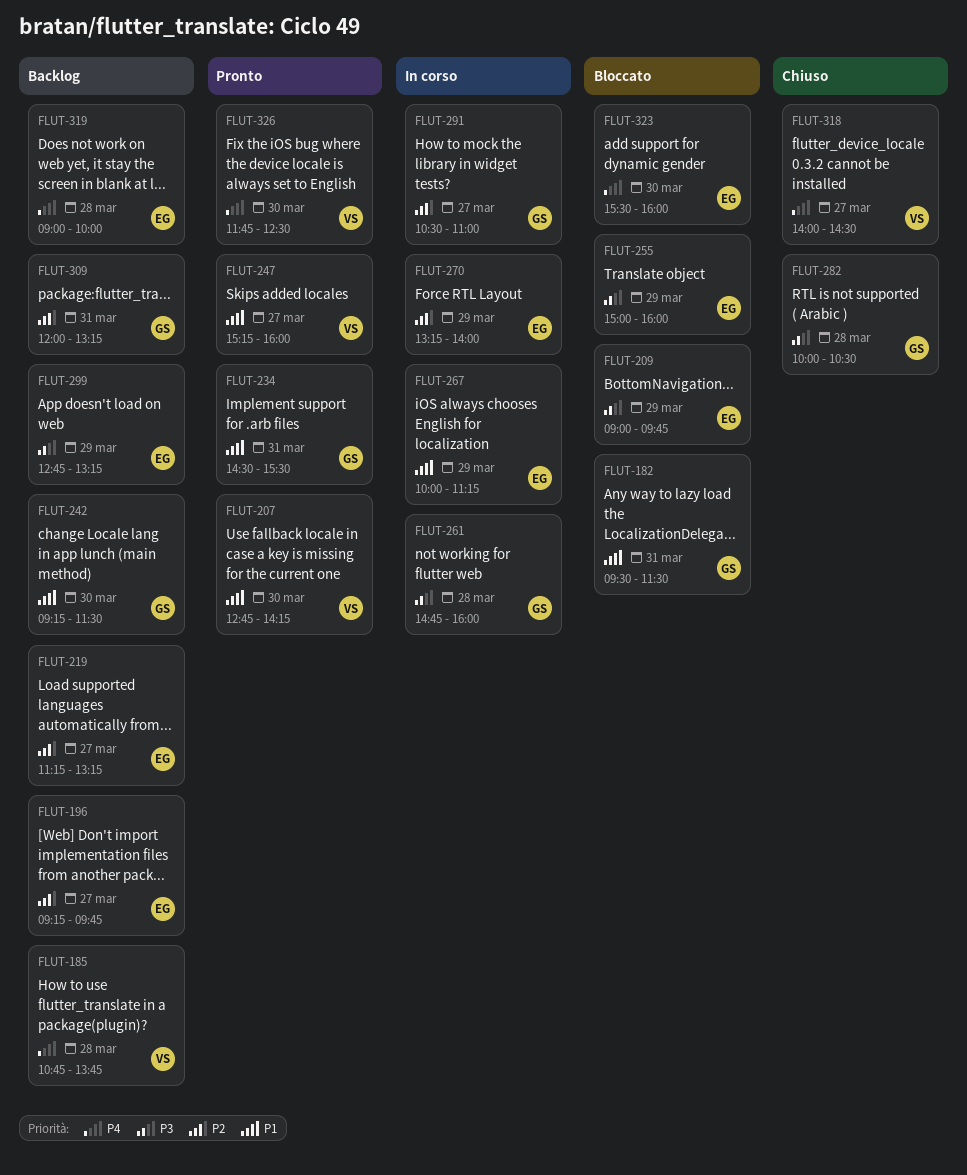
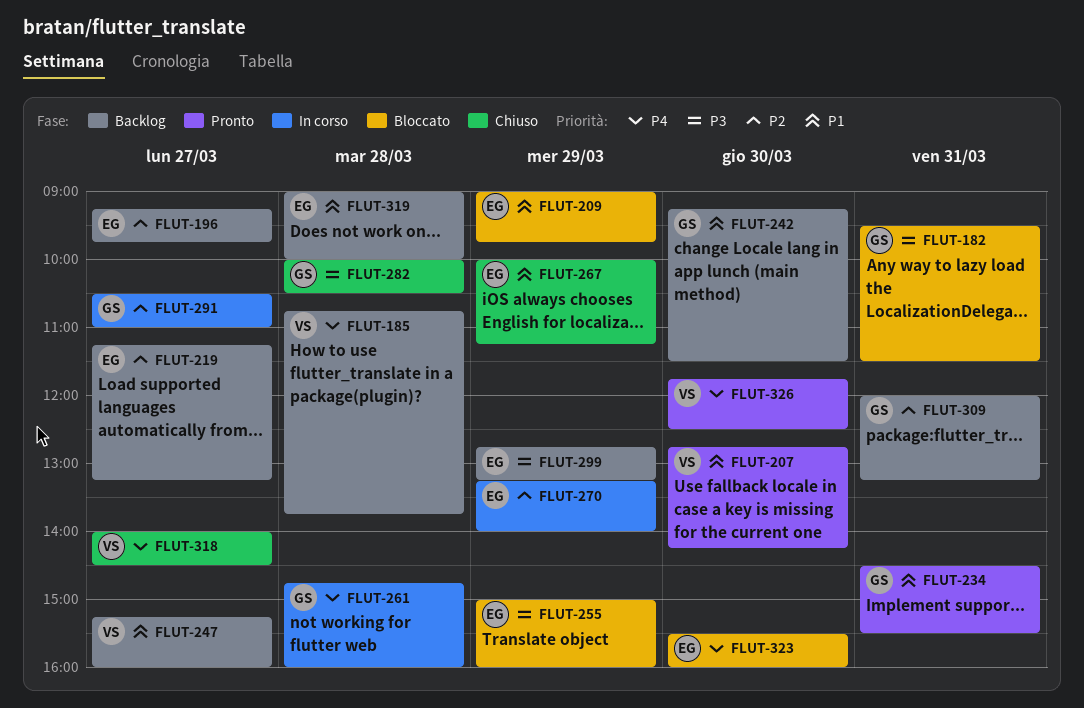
FLUT-182, priority: P1 -> P3
FLUT-209, priority: P3 -> P1
FLUT-247, status: Pronto -> Backlog
FLUT-261, priority: P3 -> P4
FLUT-267, status: In corso -> Chiuso
FLUT-319, priority: P4 -> P1

